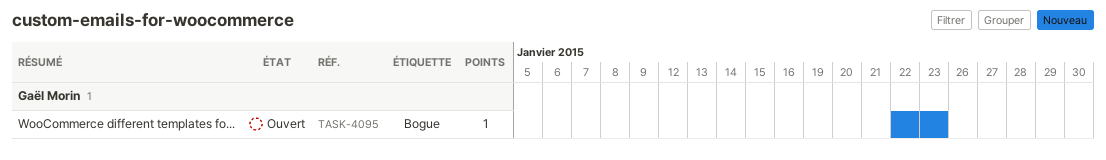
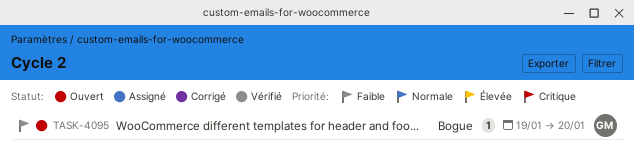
TASK-4095, start: Jan 22 -> Jan 19
TASK-4095, due: Jan 23 -> Jan 20

